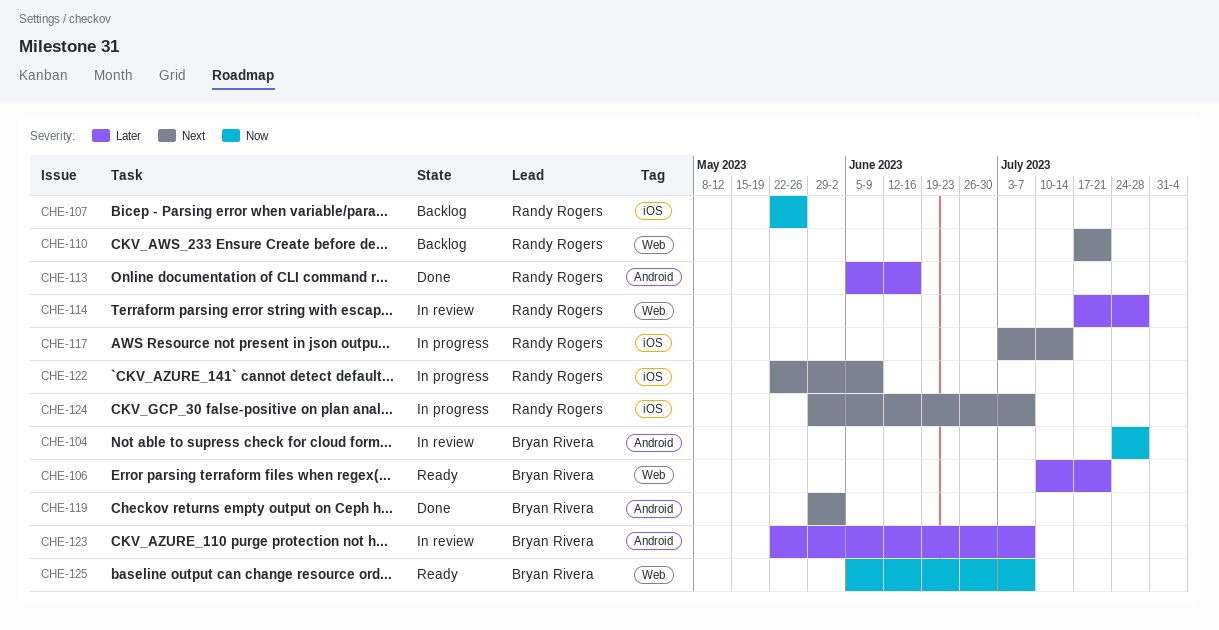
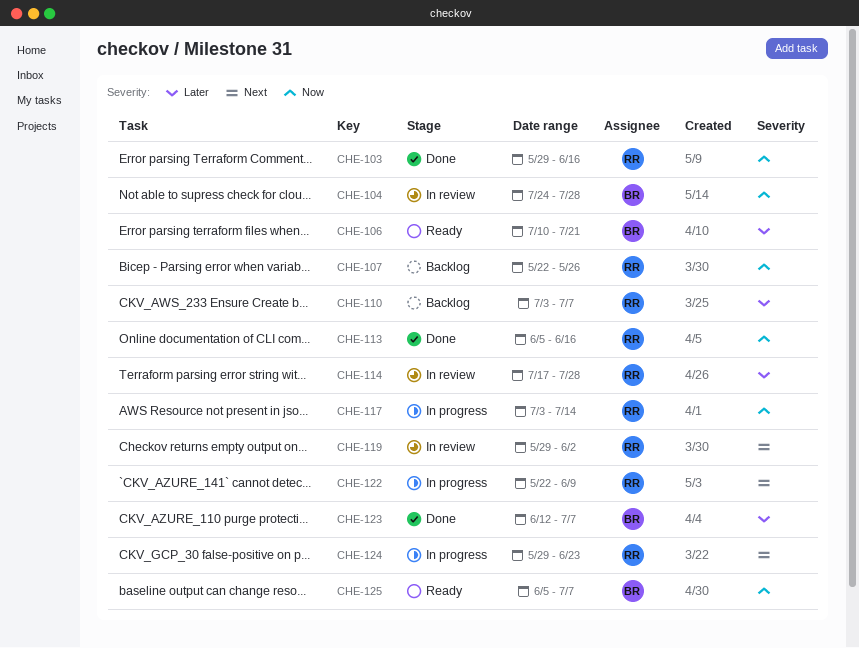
CHE-103: none -> present
CHE-110, priority: Next -> Later
CHE-110, start: Jul 17 -> Jul 3
CHE-110, due: Jul 21 -> Jul 7
CHE-113, priority: Later -> Now
CHE-117, priority: Next -> Now
CHE-119, status: Done -> In review
CHE-119, owner: Bryan Rivera -> Randy Rogers
CHE-123, status: In review -> Done
CHE-123, start: May 22 -> Jun 12
CHE-124, due: Jul 7 -> Jun 23

